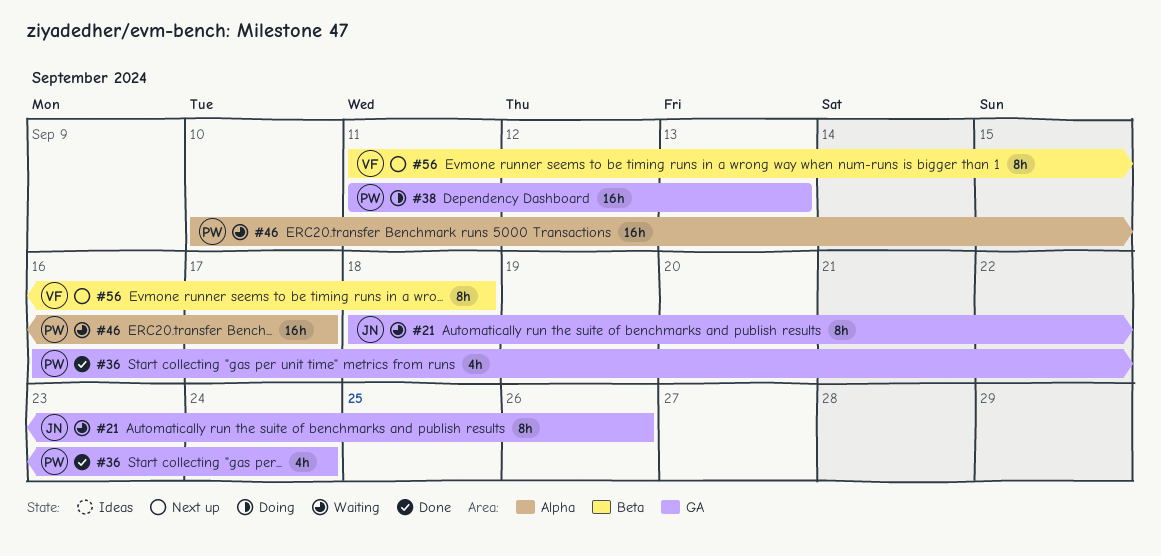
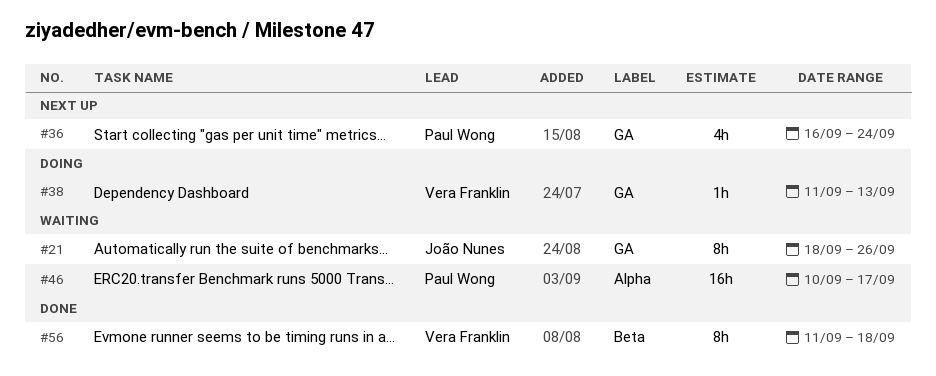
#36, status: Done -> Next up
#38, owner: Paul Wong -> Vera Franklin
#38, estimate: 16h -> 1h
#56, status: Next up -> Done

